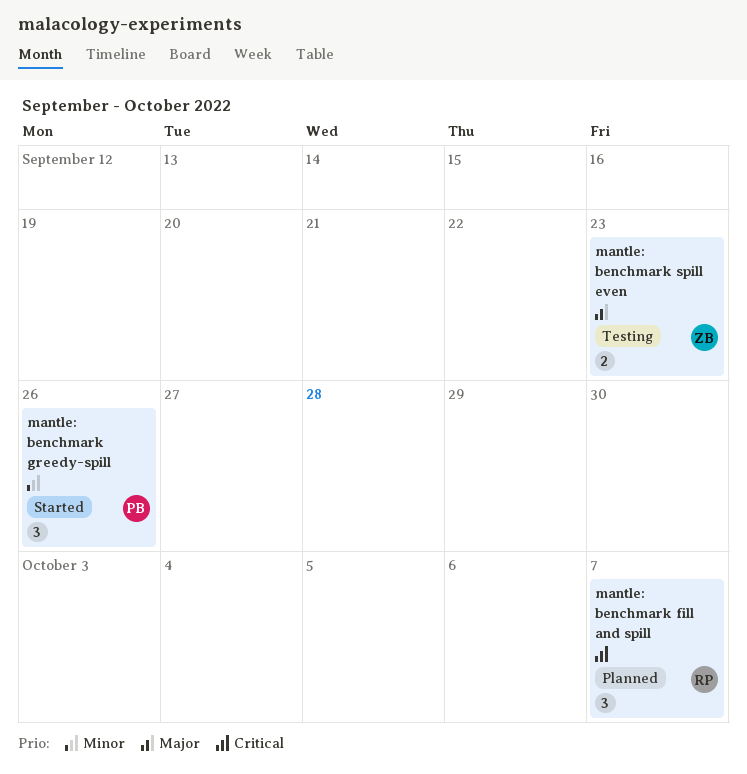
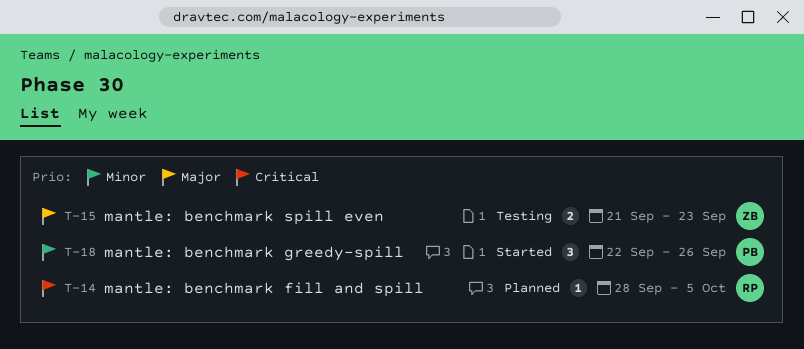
mantle: benchmark fill and spill, estimate: 3 -> 1
mantle: benchmark fill and spill, due: Oct 7 -> Oct 5

